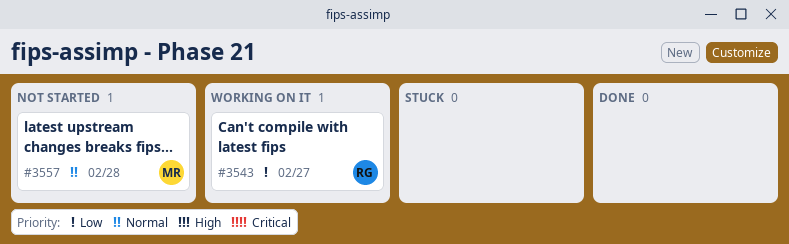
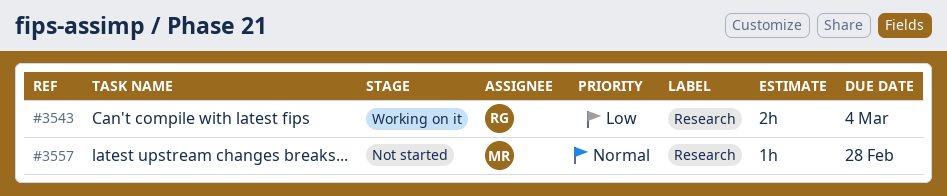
#3543, due: Feb 27 -> Mar 4

